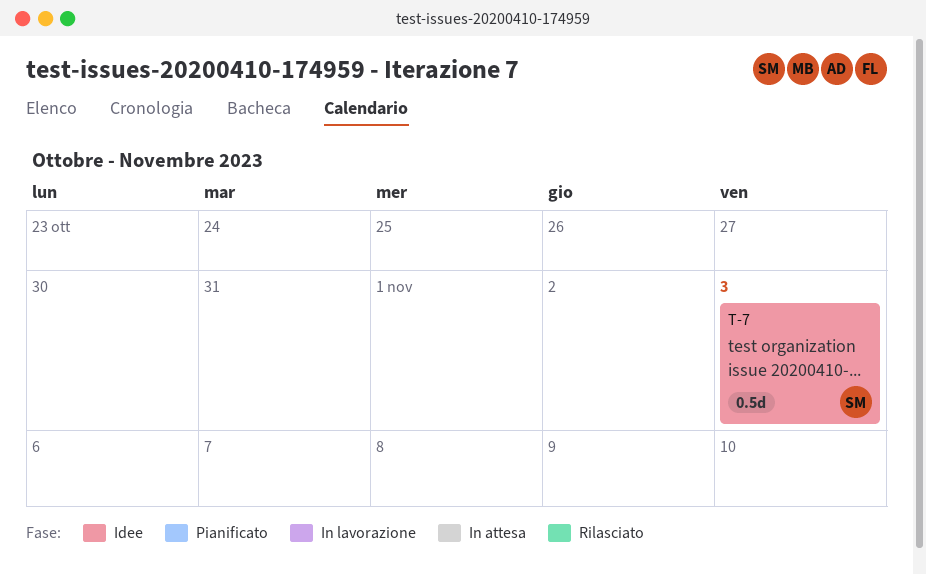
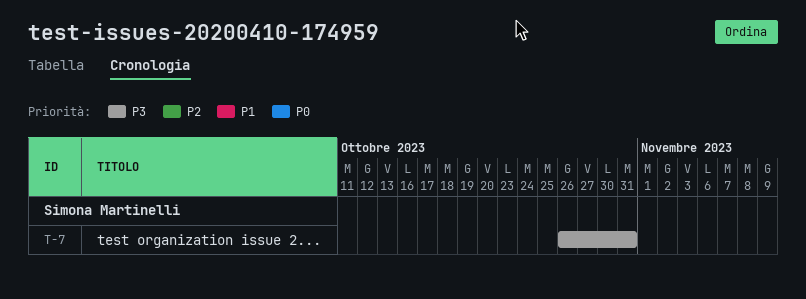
T-7, due: Nov 3 -> Oct 31

